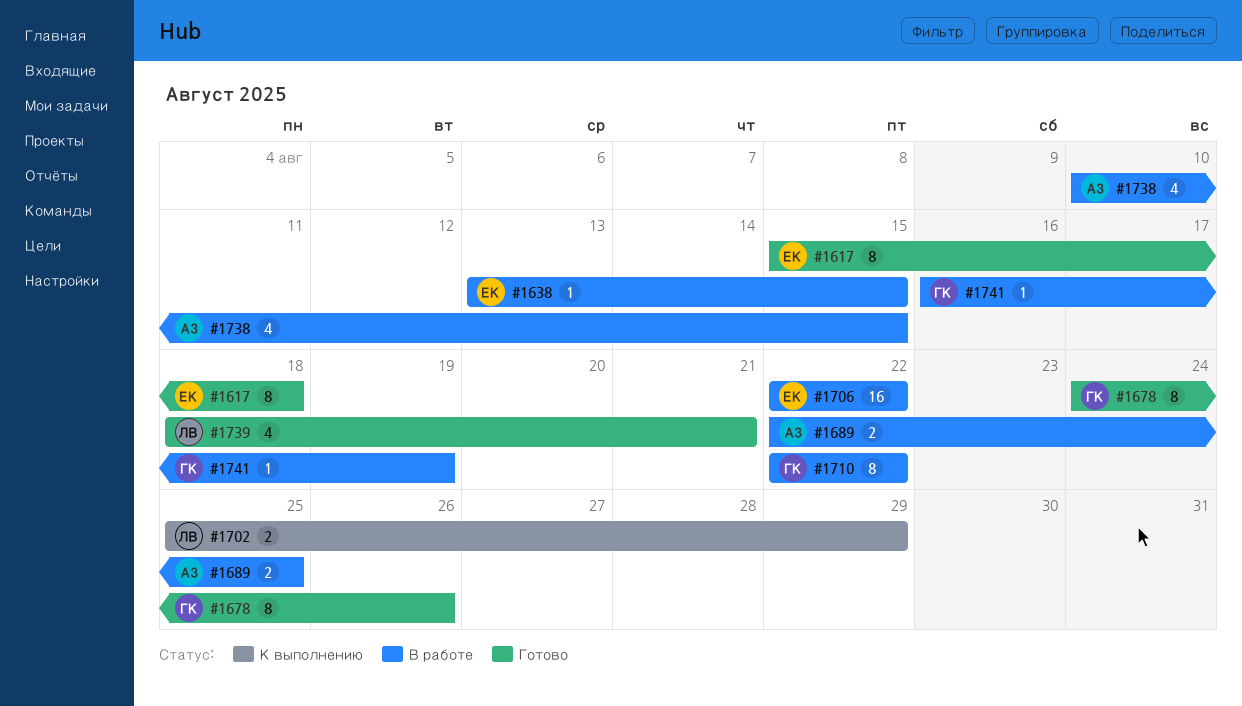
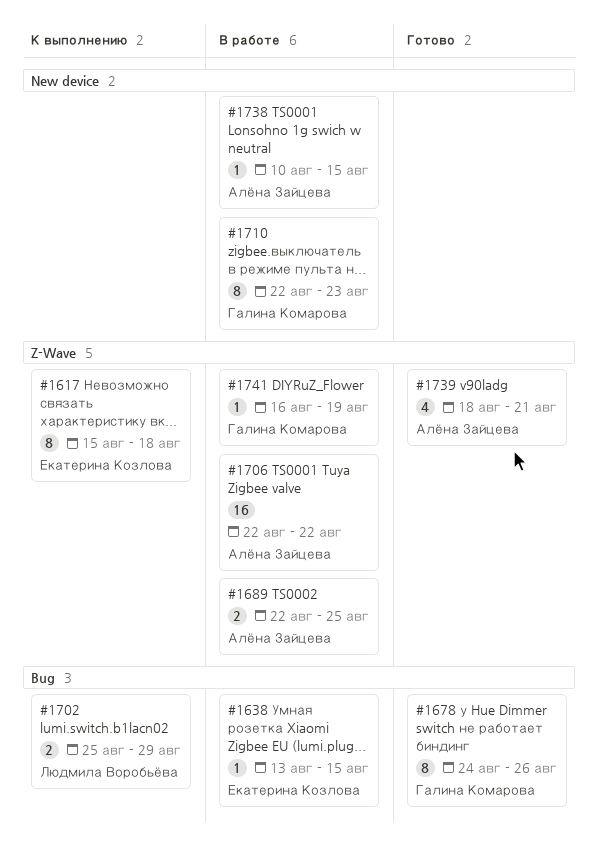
#1617, status: Готово -> К выполнению
#1706, owner: Екатерина Козлова -> Алёна Зайцева
#1710, due: Aug 22 -> Aug 23
#1738, estimate: 4 -> 1
#1739, owner: Людмила Воробьёва -> Алёна Зайцева

